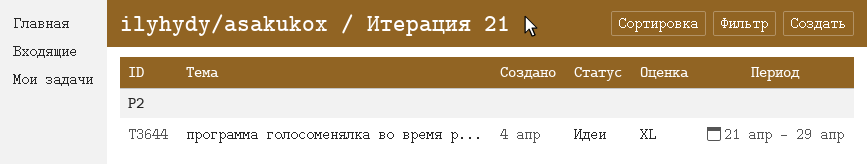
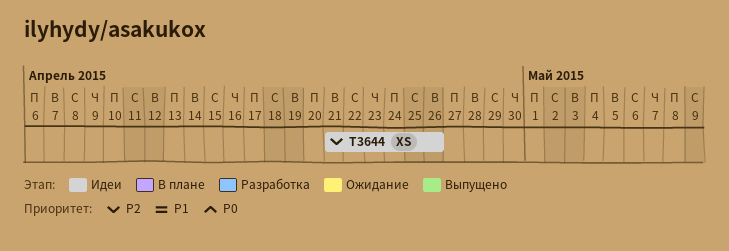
T3644, estimate: XL -> XS
T3644, due: Apr 29 -> Apr 26

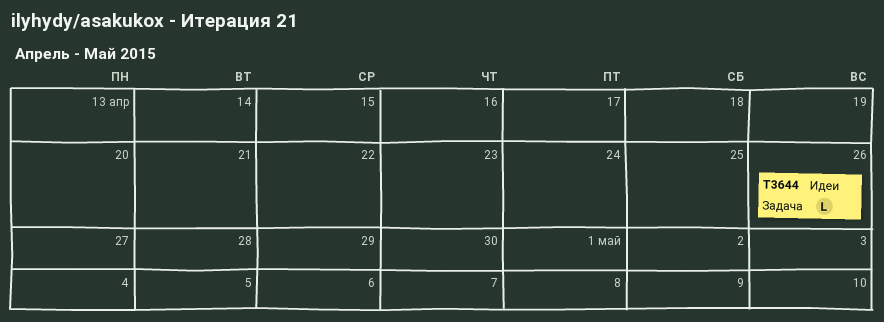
T3644, estimate: XS -> L

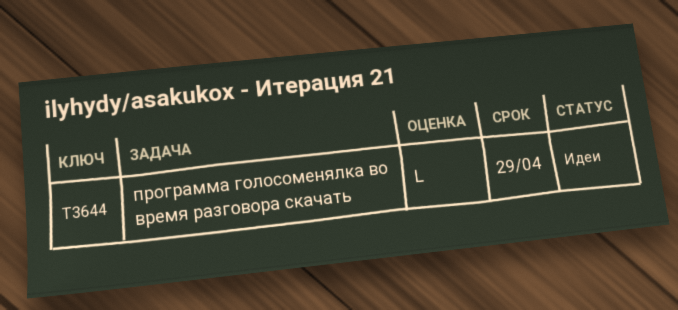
T3644, due: Apr 26 -> Apr 29

